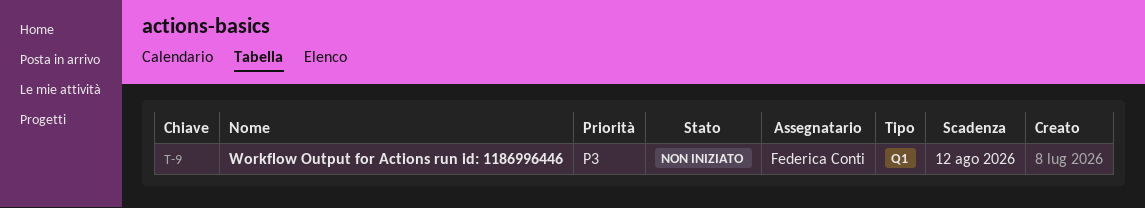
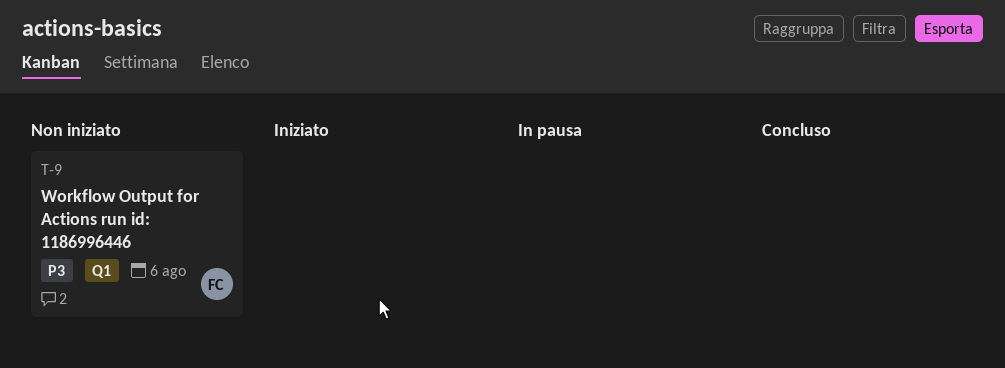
T-9, due: Aug 12 -> Aug 6

